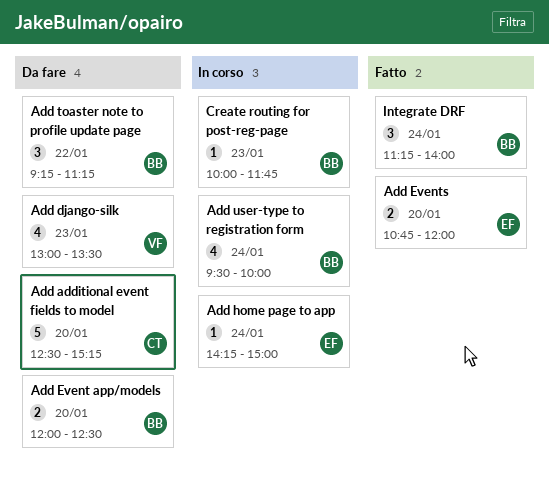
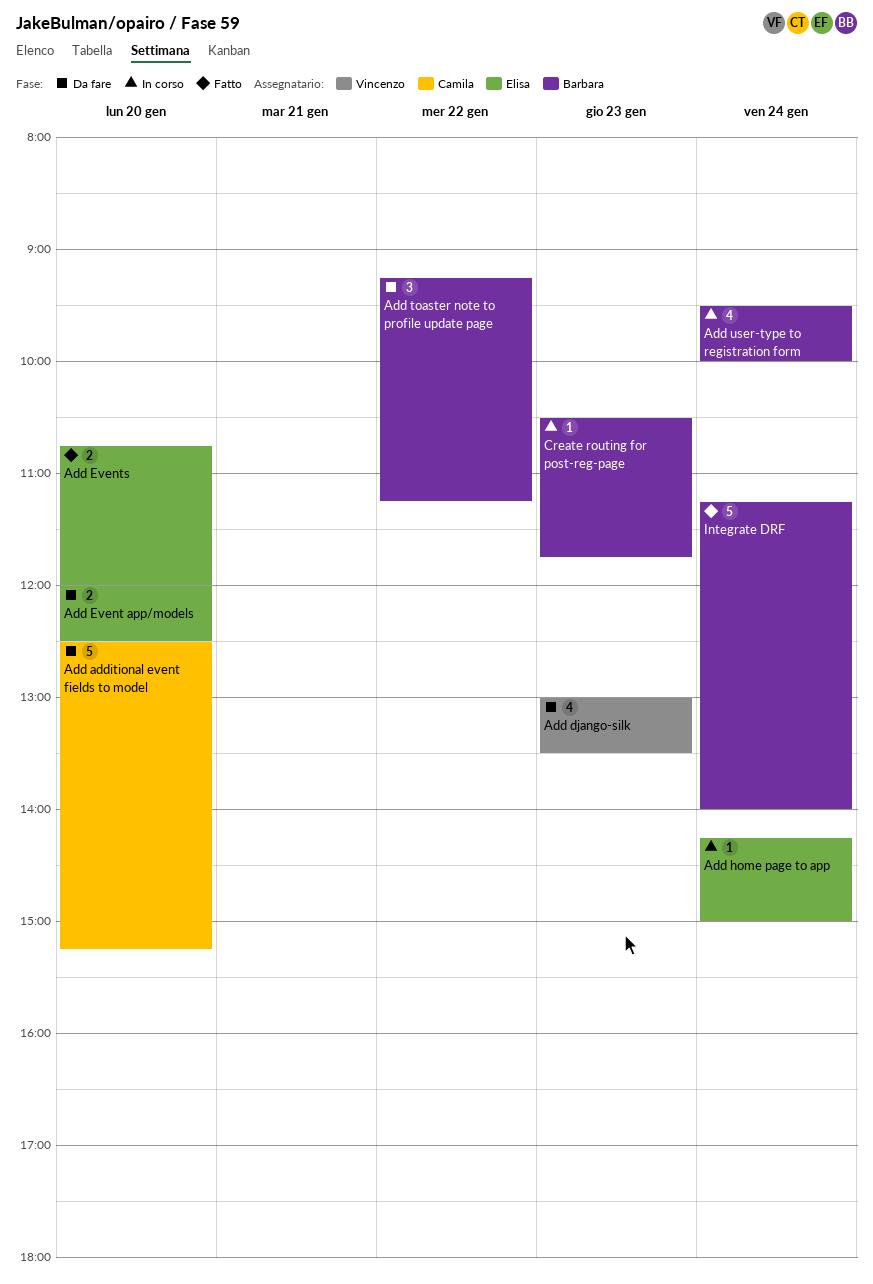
Add Event app/models, owner: Barbara -> Elisa
Create routing for post-reg-page, begins: 10:00 -> 10:30
Integrate DRF, estimate: 3 -> 5

